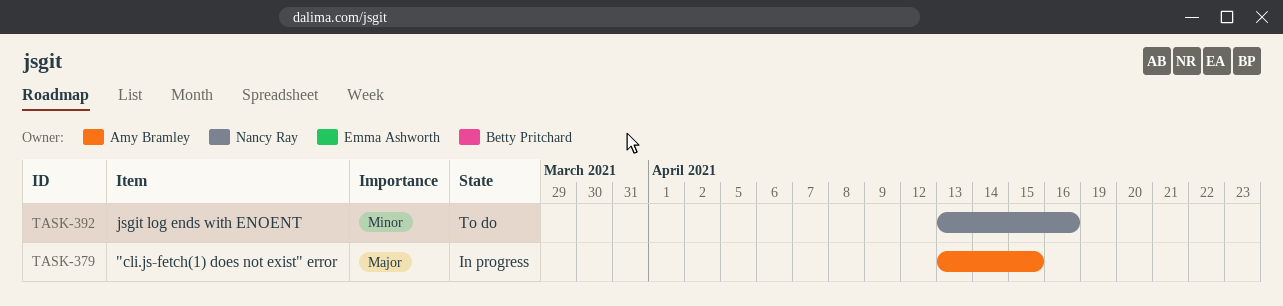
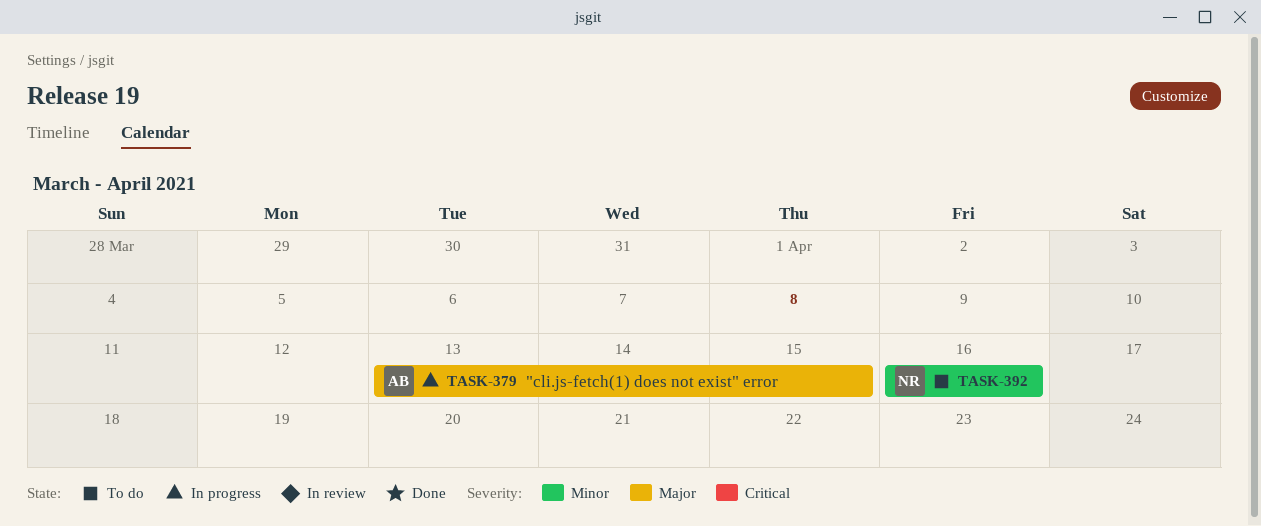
TASK-392, start: Apr 13 -> Apr 16

